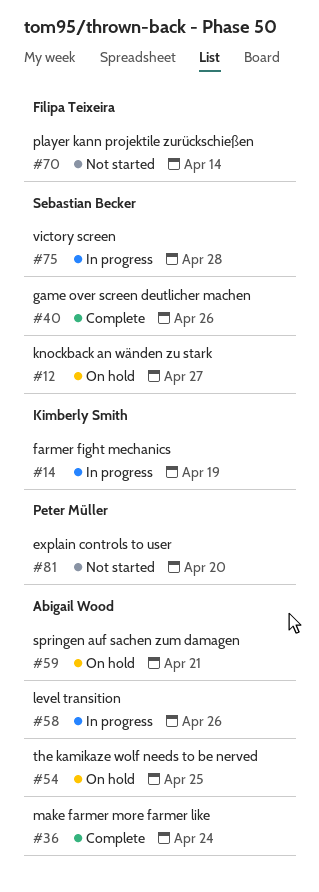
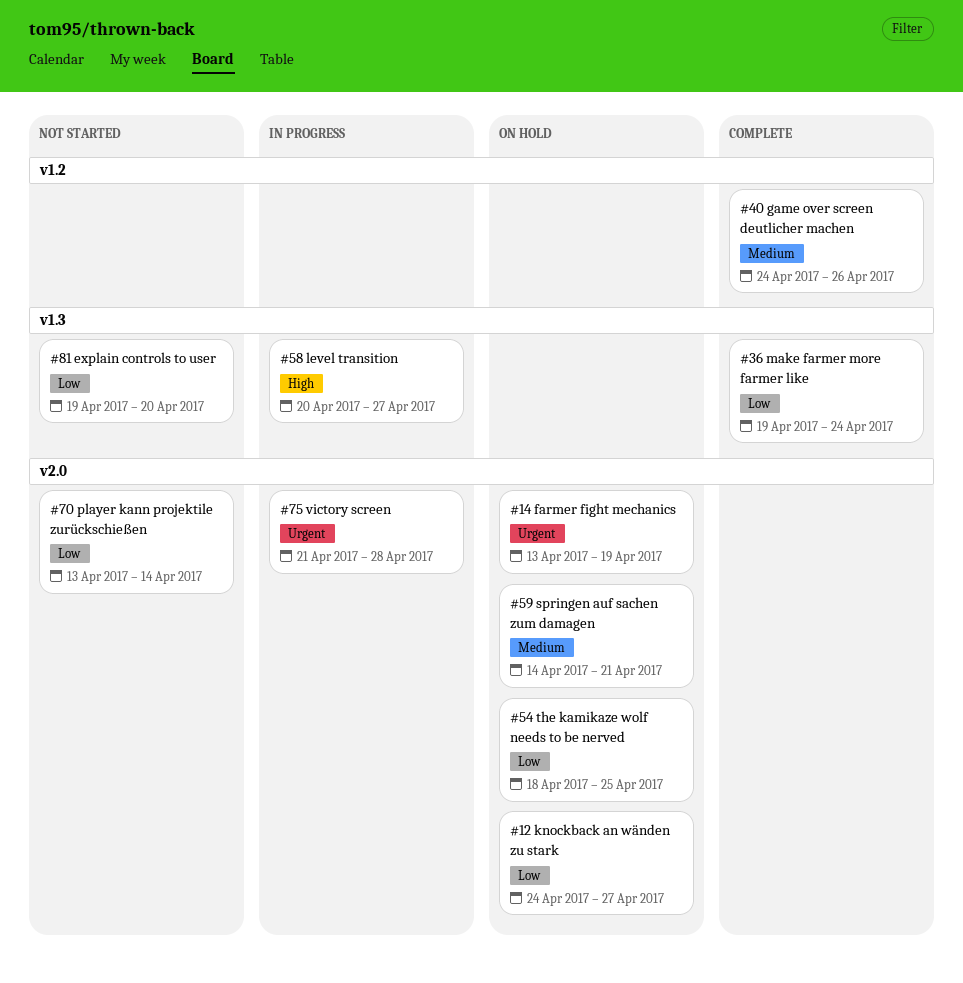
#14, status: In progress -> On hold
#58, due: Apr 26 -> Apr 27

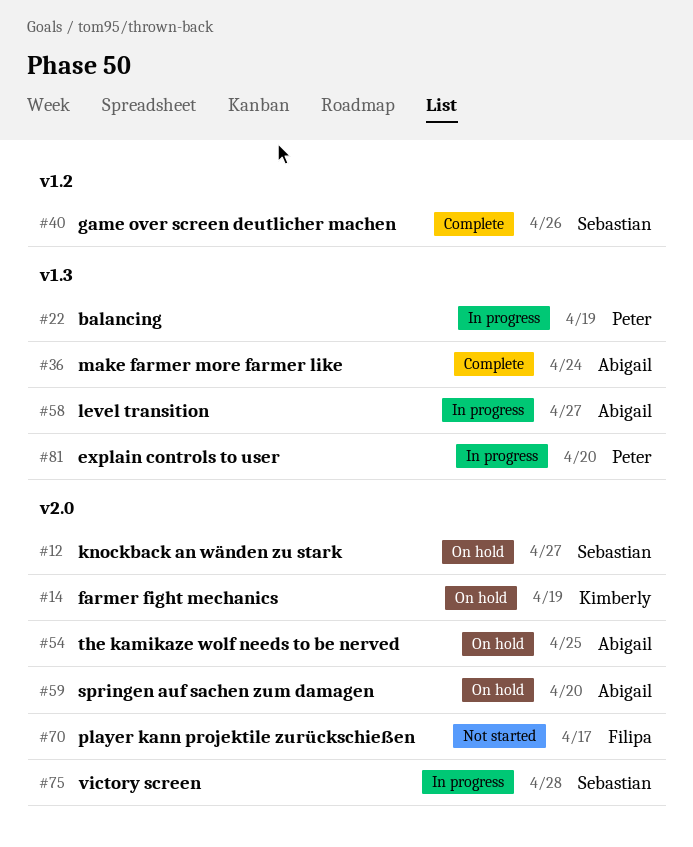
#22: none -> present
#59, due: Apr 21 -> Apr 20
#70, due: Apr 14 -> Apr 17
#81, status: Not started -> In progress

